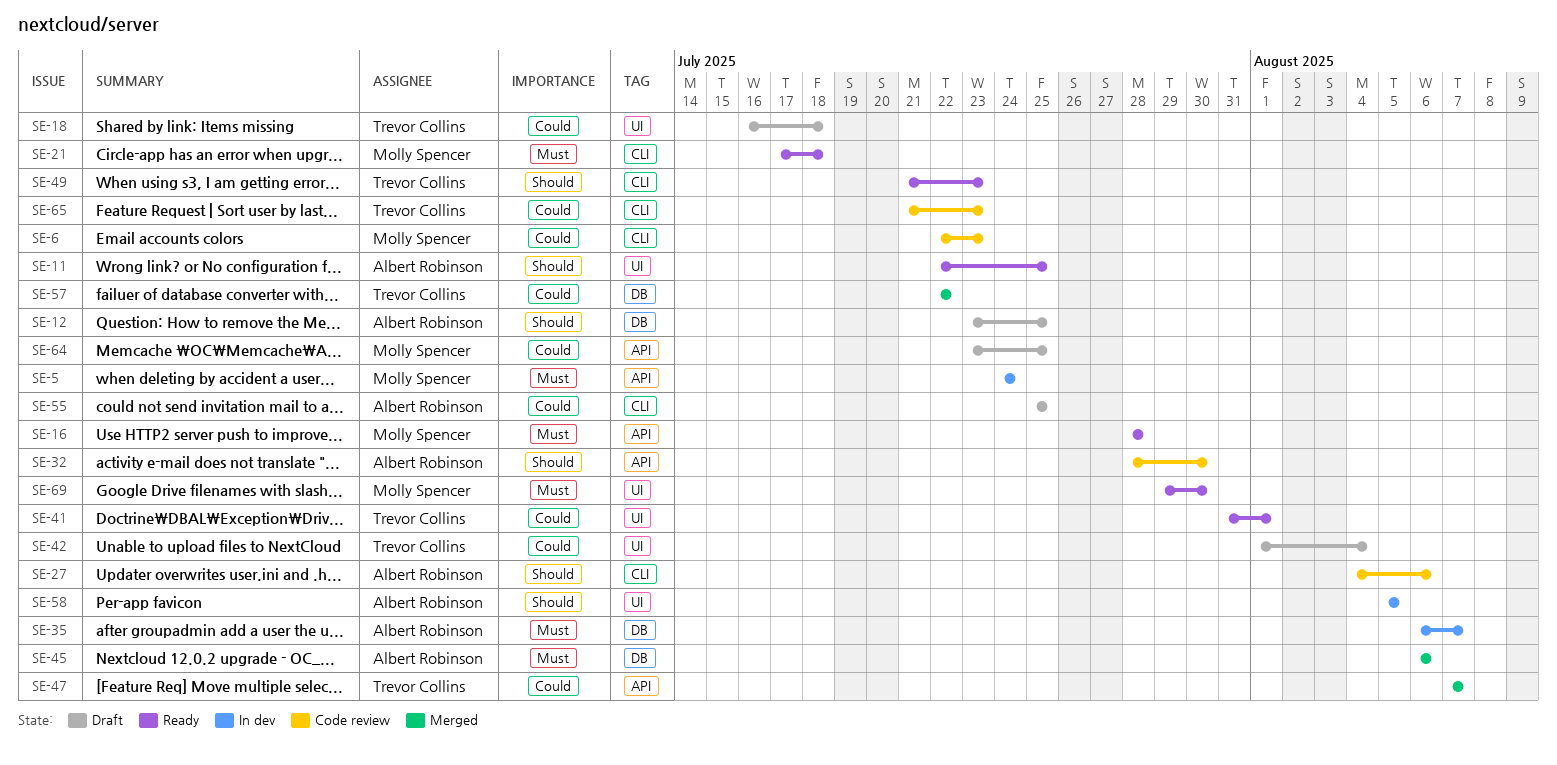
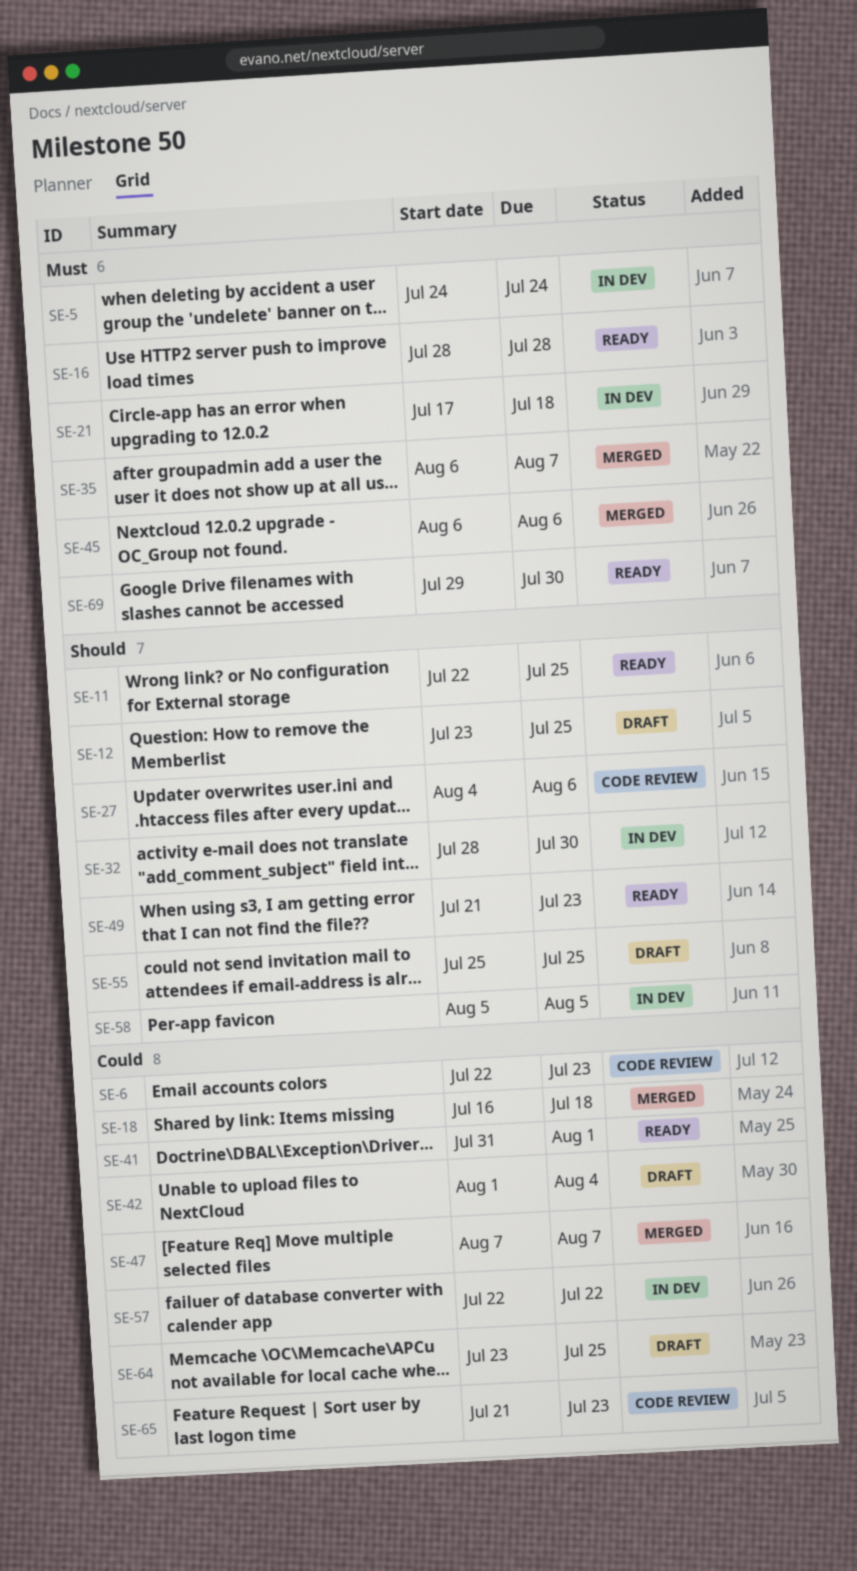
SE-18, status: Draft -> Merged
SE-21, status: Ready -> In dev
SE-32, status: Code review -> In dev
SE-35, status: In dev -> Merged
SE-55, priority: Could -> Should
SE-57, status: Merged -> In dev

